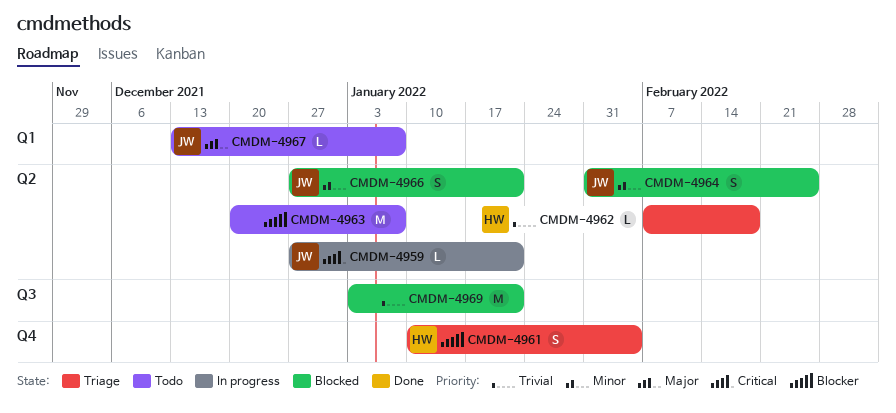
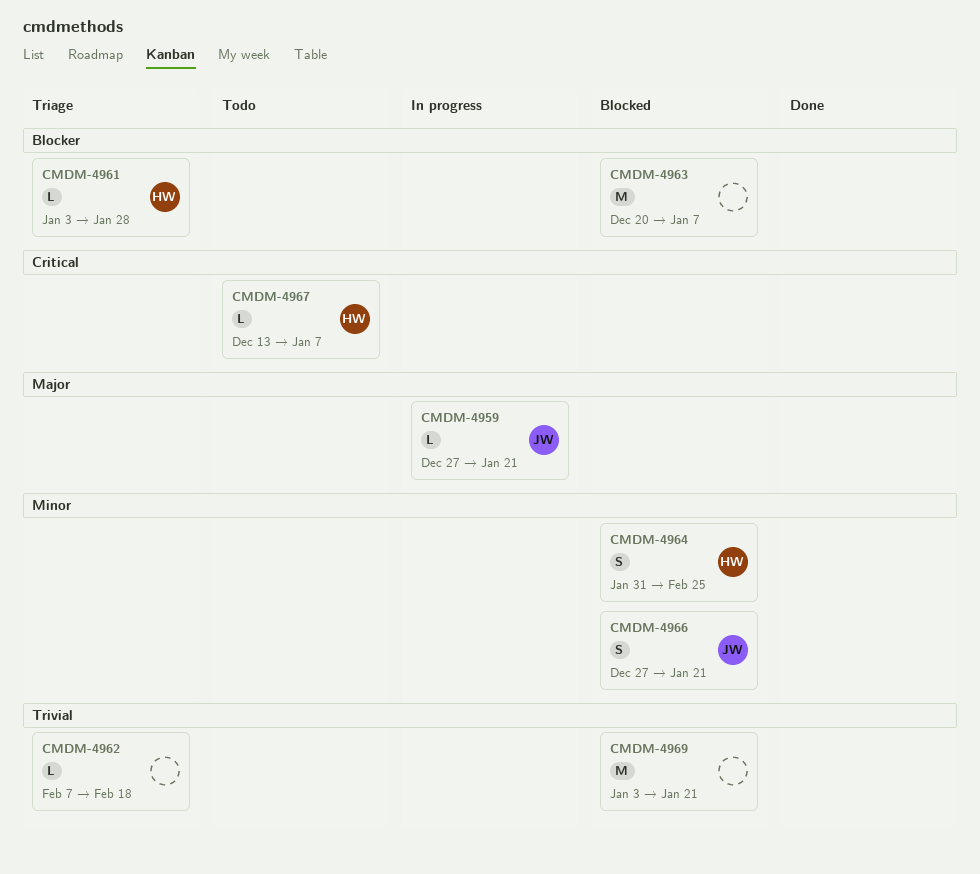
CMDM-4959, priority: Critical -> Major
CMDM-4961, estimate: S -> L
CMDM-4961, start: Jan 10 -> Jan 3
CMDM-4961, due: Feb 4 -> Jan 28
CMDM-4962, owner: HW -> none
CMDM-4963, status: Todo -> Blocked
CMDM-4964, owner: JW -> HW
CMDM-4967, owner: JW -> HW
CMDM-4967, priority: Major -> Critical

